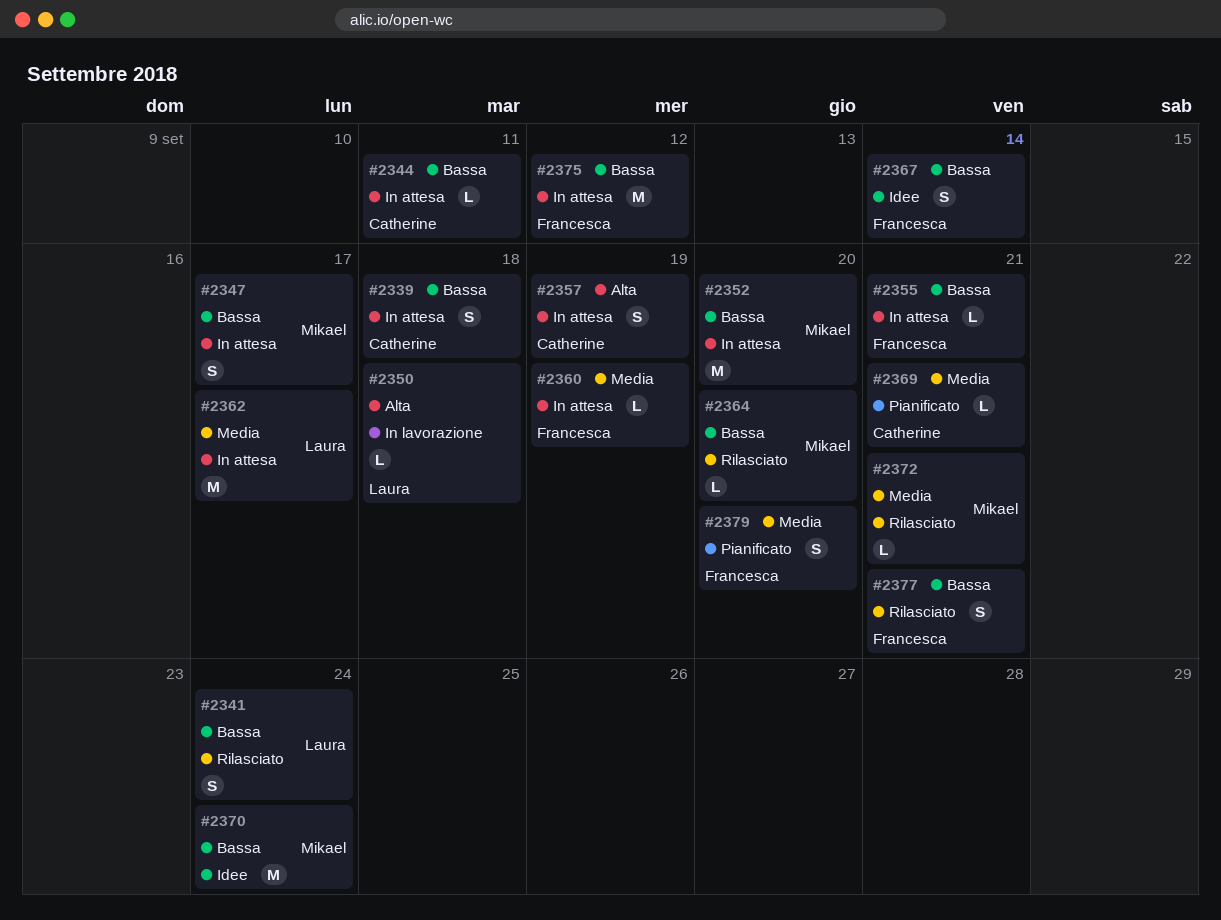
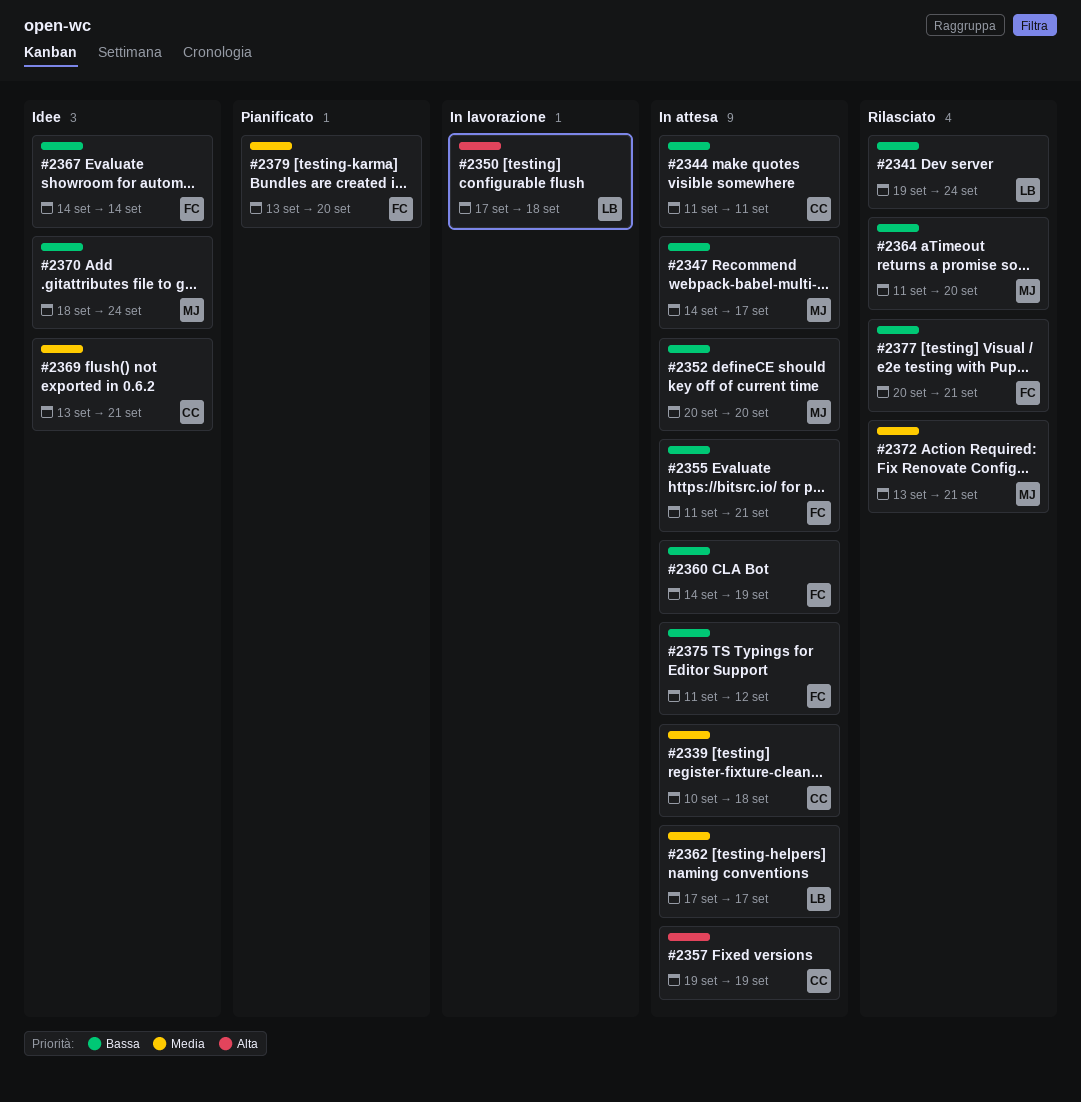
#2339, priority: Bassa -> Media
#2360, priority: Media -> Bassa
#2369, status: Pianificato -> Idee

